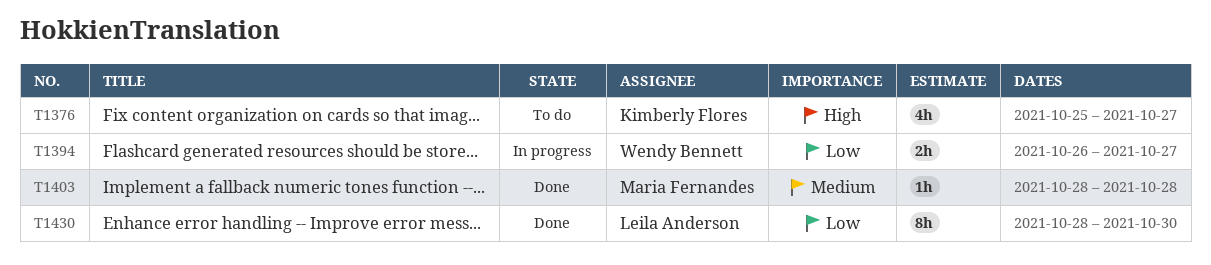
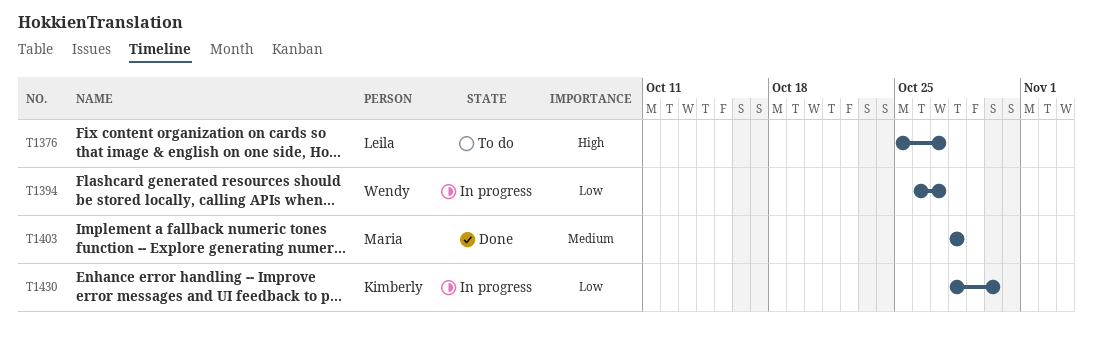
T1376, owner: Kimberly Flores -> Leila Anderson
T1430, status: Done -> In progress
T1430, owner: Leila Anderson -> Kimberly Flores

